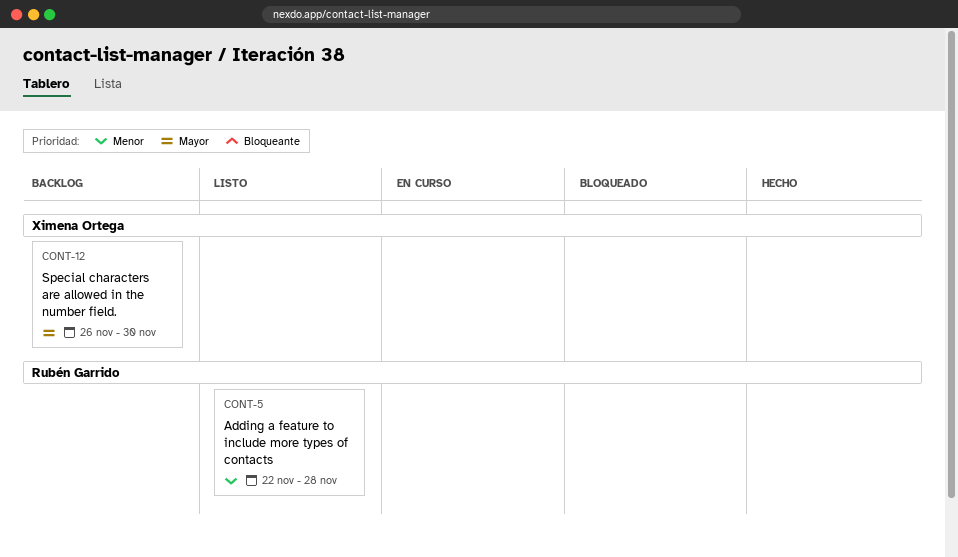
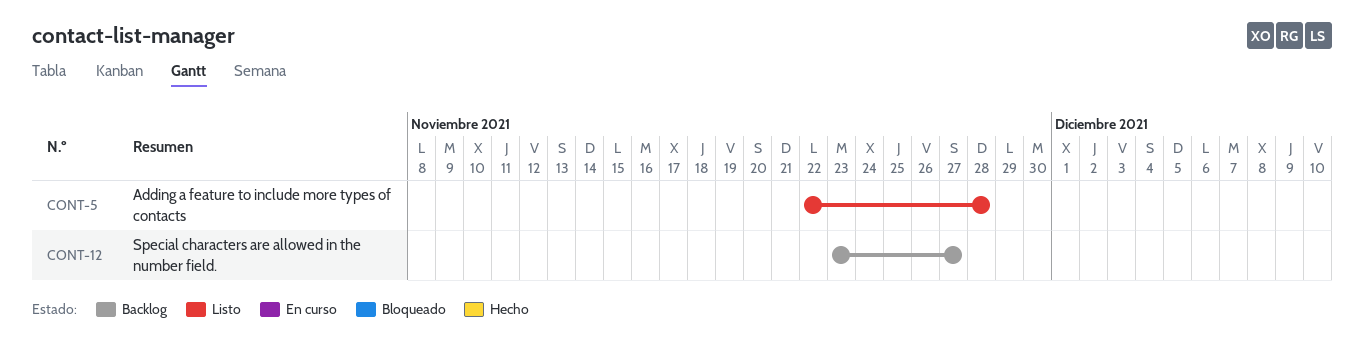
CONT-12, start: Nov 26 -> Nov 23
CONT-12, due: Nov 30 -> Nov 27

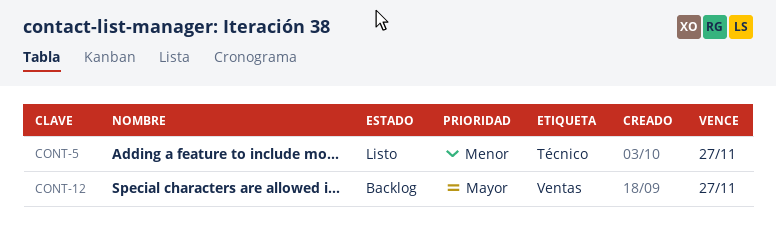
CONT-5, due: Nov 28 -> Nov 27

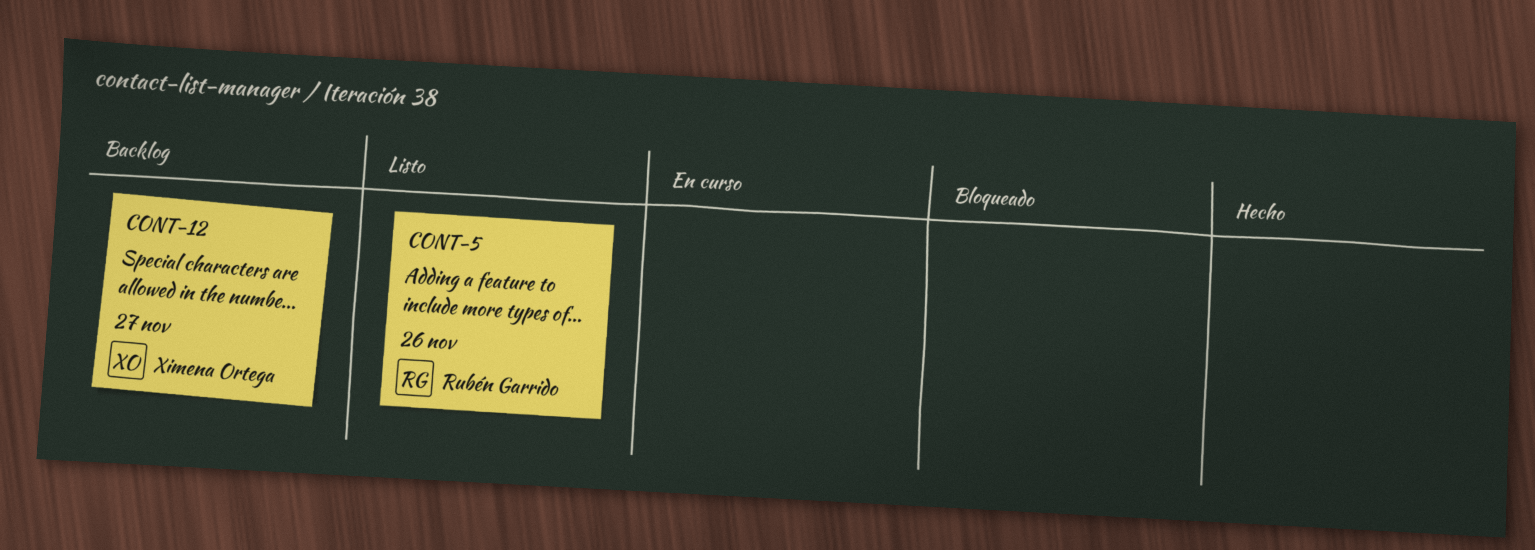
CONT-5, due: Nov 27 -> Nov 26

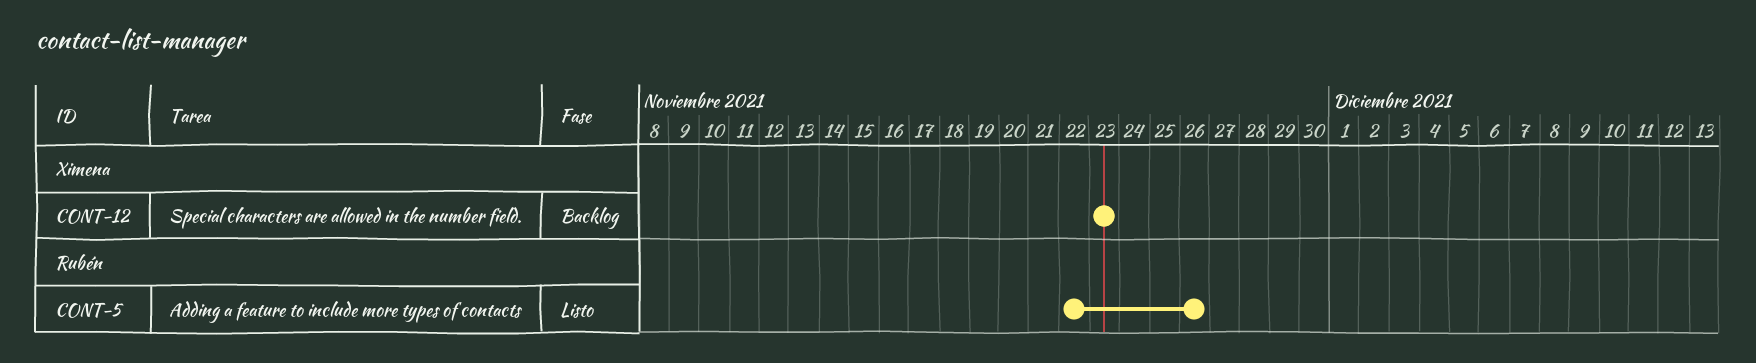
CONT-12, due: Nov 27 -> Nov 23

